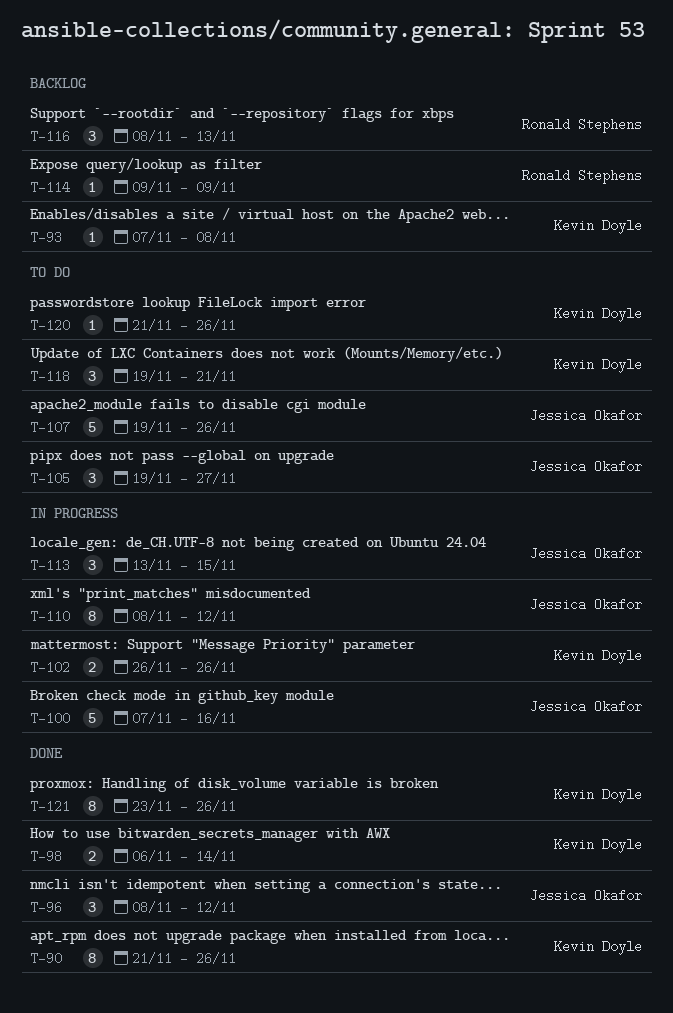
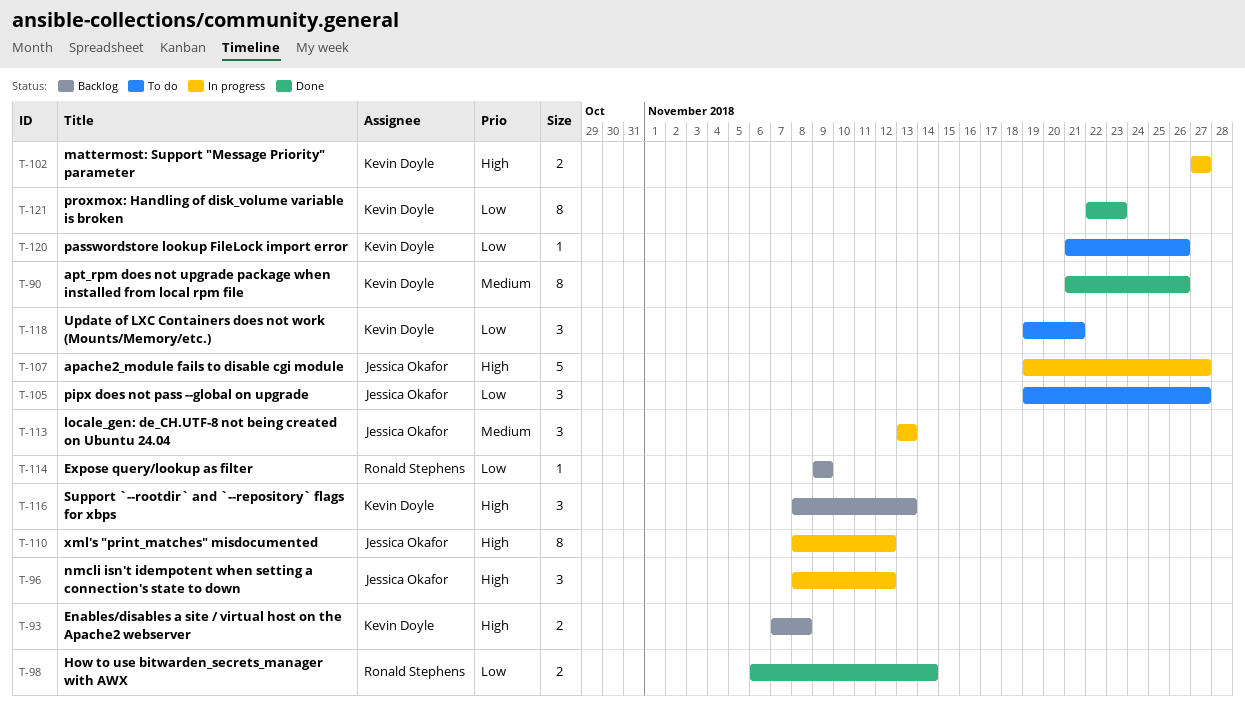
T-93, estimate: 1 -> 2
T-96, status: Done -> In progress
T-98, owner: Kevin Doyle -> Ronald Stephens
T-100: present -> none
T-102, start: Nov 26 -> Nov 27
T-102, due: Nov 26 -> Nov 27
T-107, status: To do -> In progress
T-107, due: Nov 26 -> Nov 27
T-113, due: Nov 15 -> Nov 13
T-116, owner: Ronald Stephens -> Kevin Doyle
T-121, start: Nov 23 -> Nov 22
T-121, due: Nov 26 -> Nov 23

